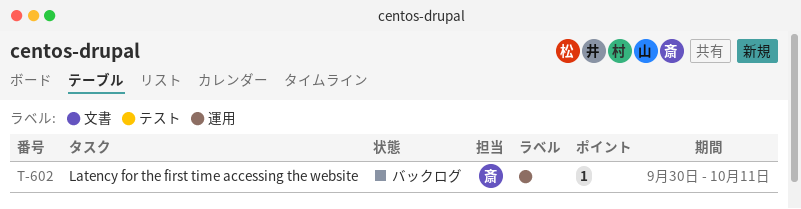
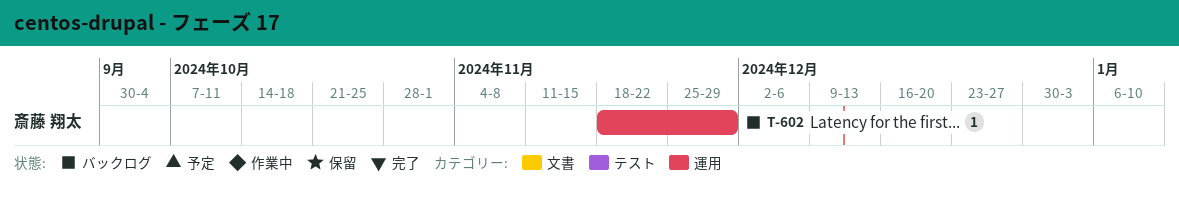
T-602, start: Sep 30 -> Nov 18
T-602, due: Oct 11 -> Nov 29

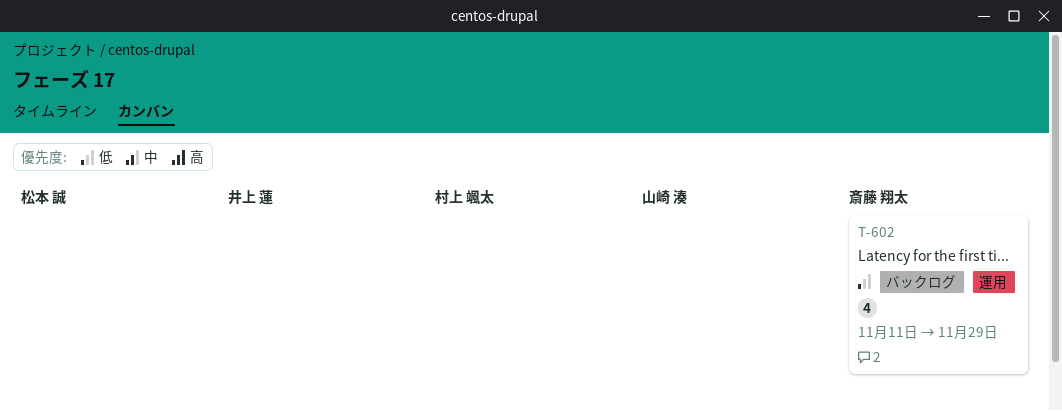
T-602, estimate: 1 -> 4
T-602, start: Nov 18 -> Nov 11

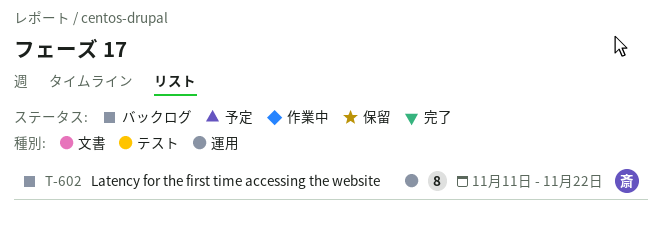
T-602, estimate: 4 -> 8
T-602, due: Nov 29 -> Nov 22

